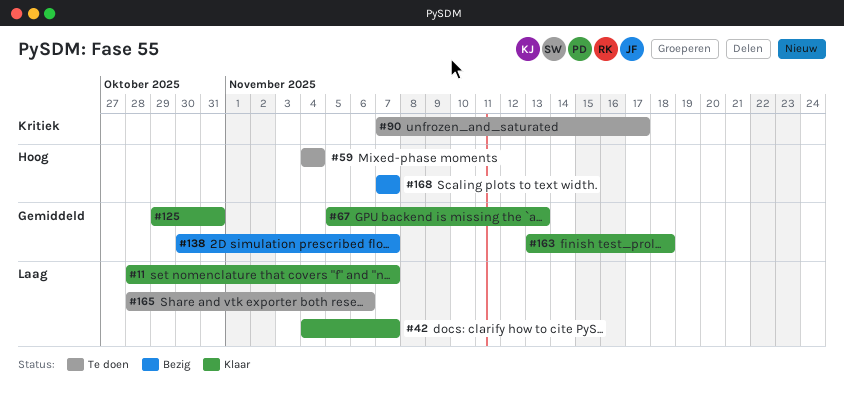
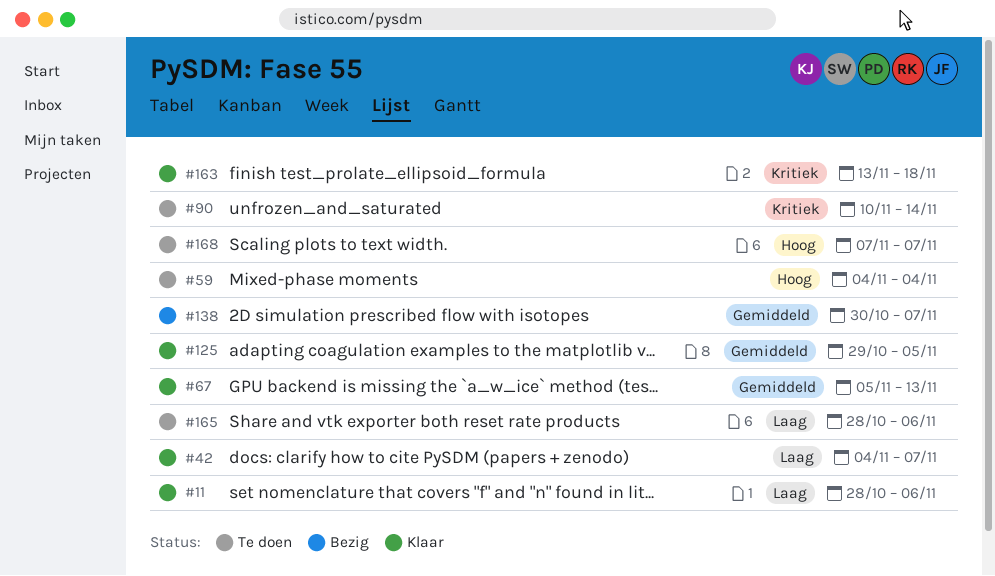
#11, due: Nov 7 -> Nov 6
#90, start: Nov 7 -> Nov 10
#90, due: Nov 17 -> Nov 14
#125, due: Oct 31 -> Nov 5
#163, priority: Gemiddeld -> Kritiek
#168, status: Bezig -> Te doen

